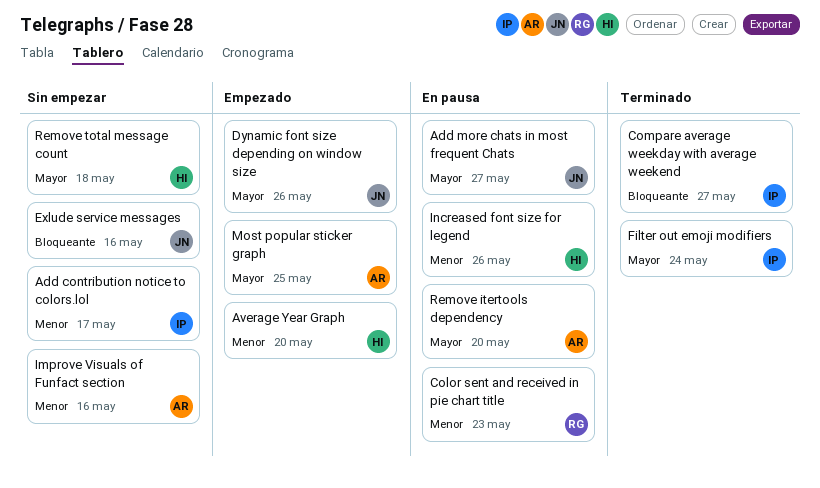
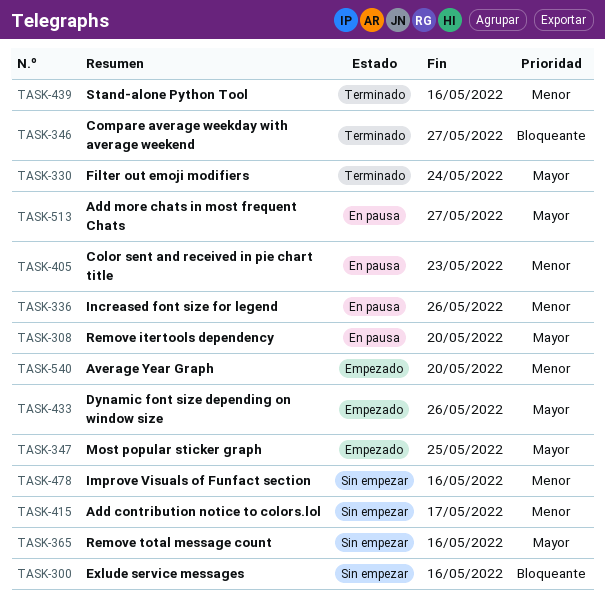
Remove total message count, due: May 18 -> May 16
Stand-alone Python Tool: none -> present

